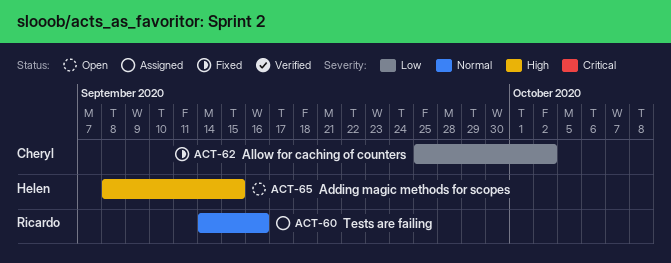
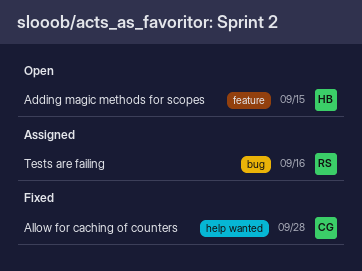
Allow for caching of counters, due: Oct 2 -> Sep 28

